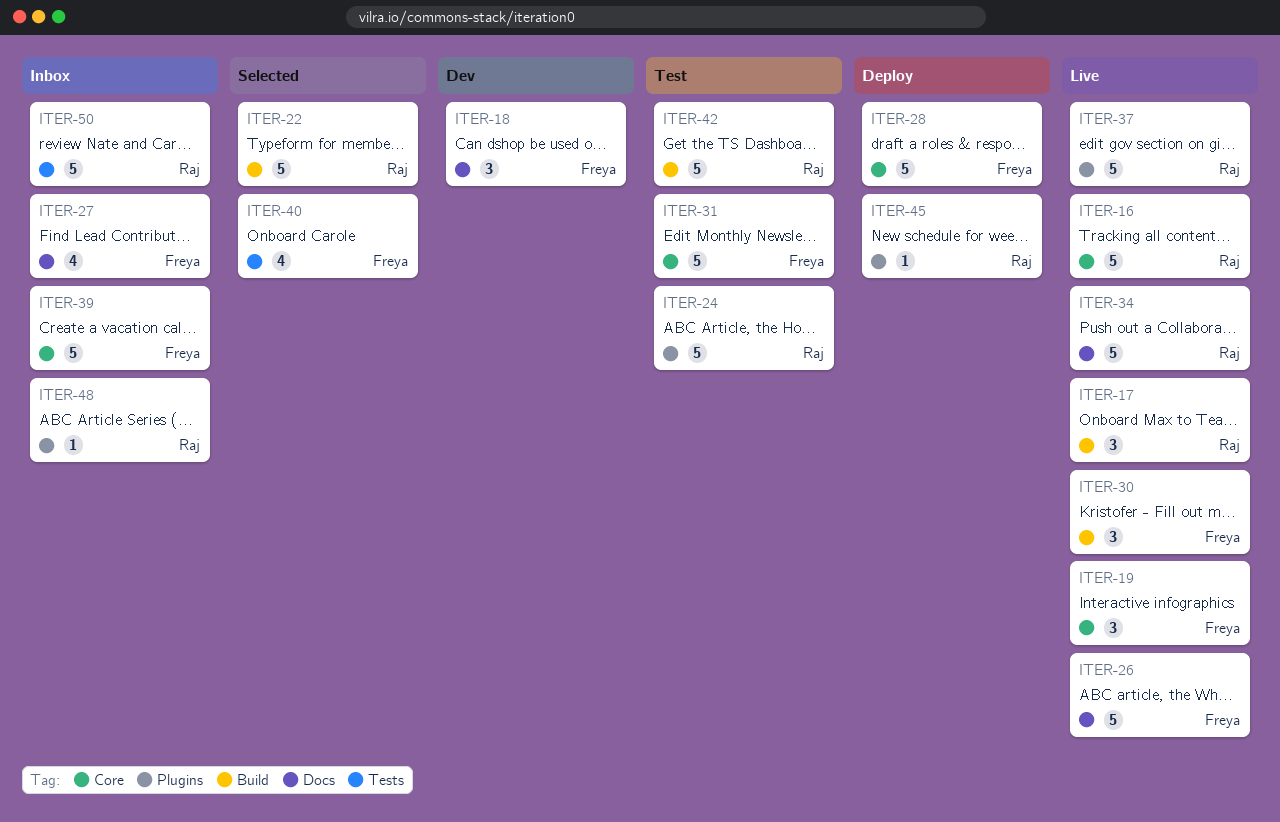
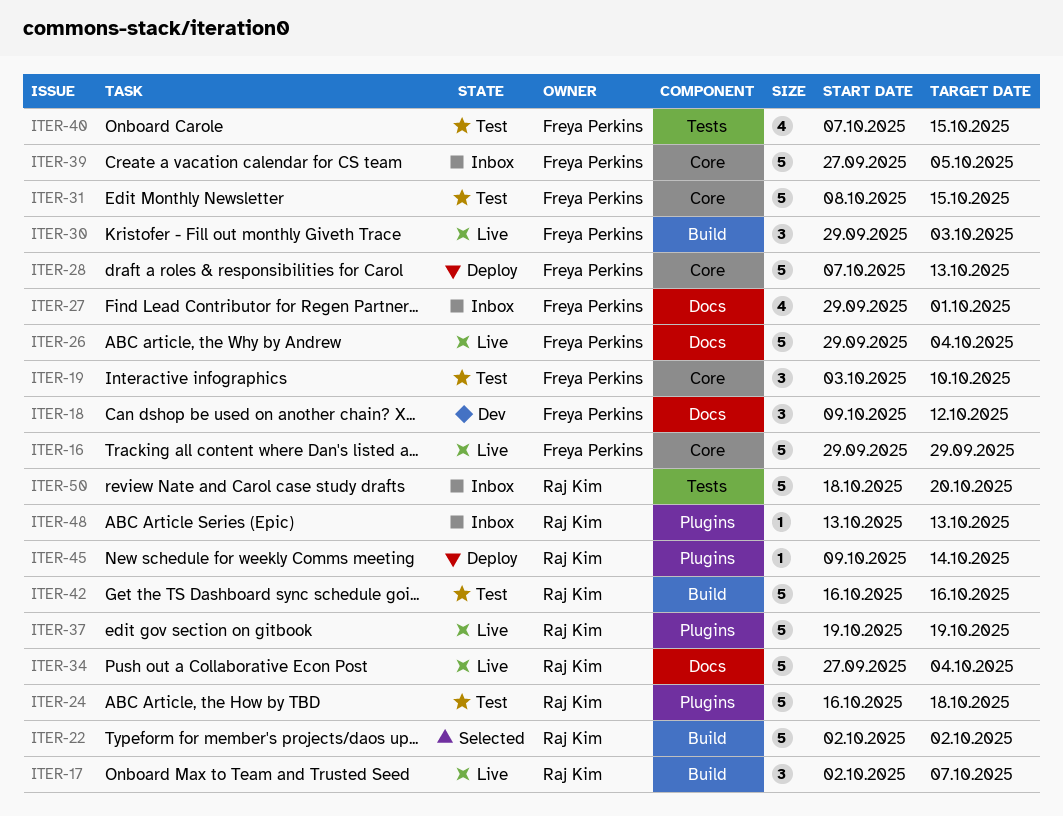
ITER-16, owner: Raj Kim -> Freya Perkins
ITER-19, status: Live -> Test
ITER-40, status: Selected -> Test

